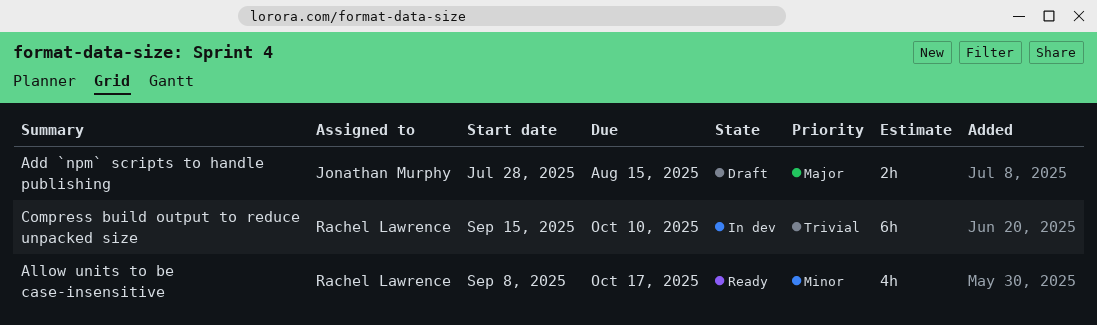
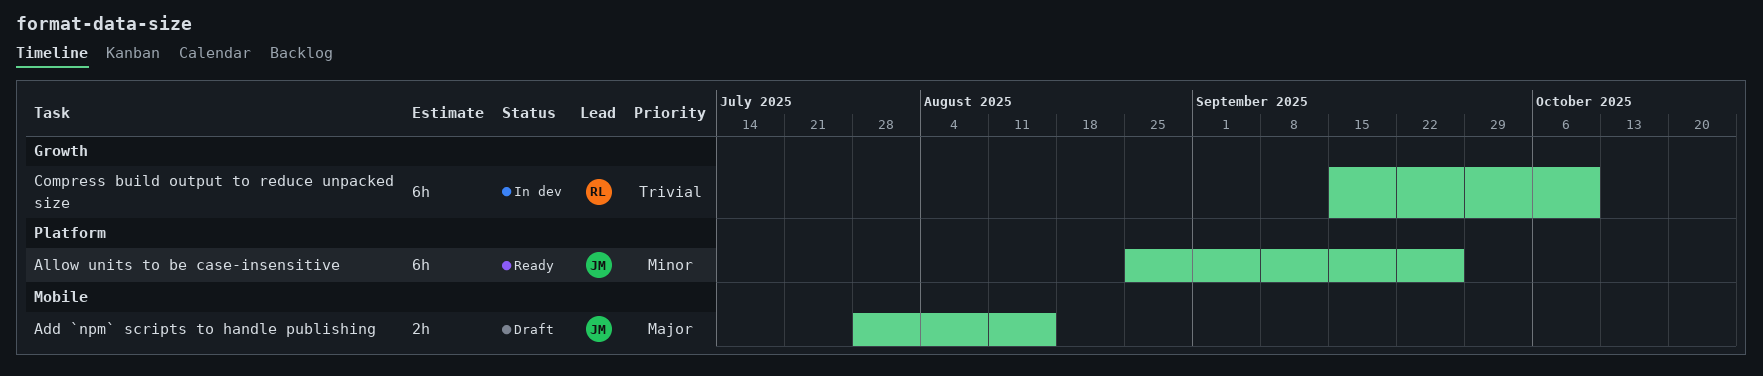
Allow units to be case-insensitive, owner: Rachel Lawrence -> Jonathan Murphy
Allow units to be case-insensitive, estimate: 4h -> 6h
Allow units to be case-insensitive, start: Sep 8 -> Aug 25
Allow units to be case-insensitive, due: Oct 17 -> Sep 26

